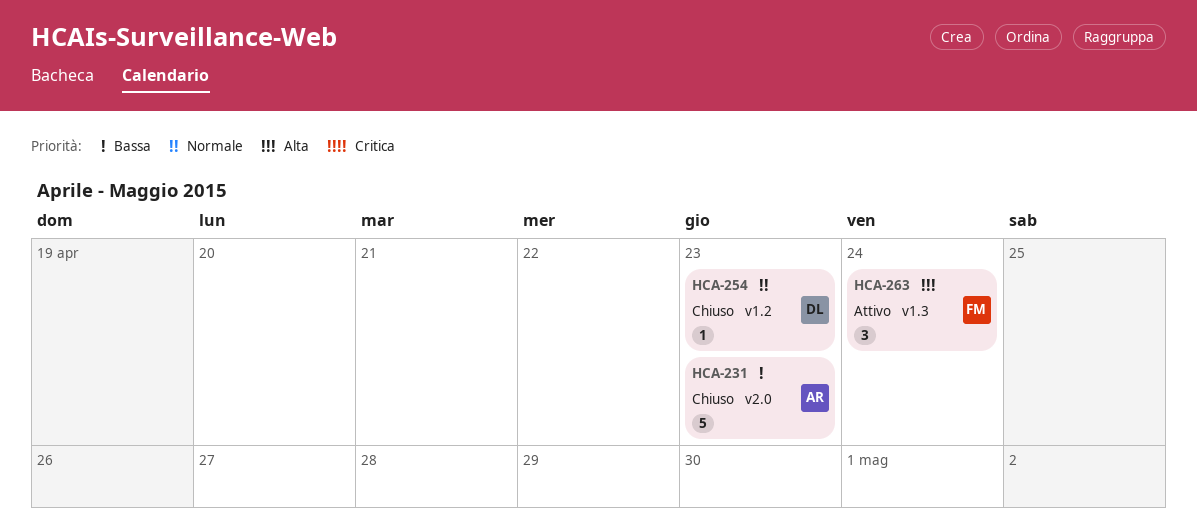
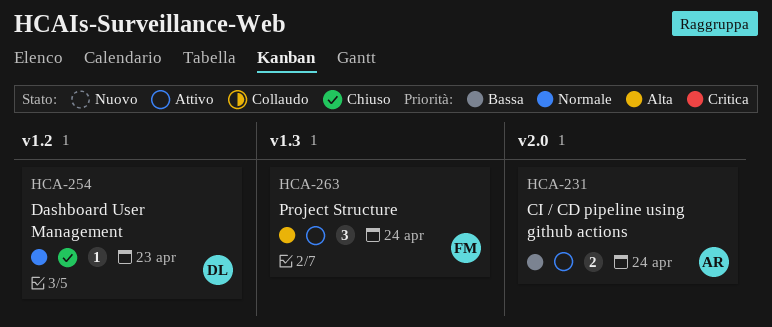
HCA-231, status: Chiuso -> Attivo
HCA-231, estimate: 5 -> 2
HCA-231, due: Apr 23 -> Apr 24

